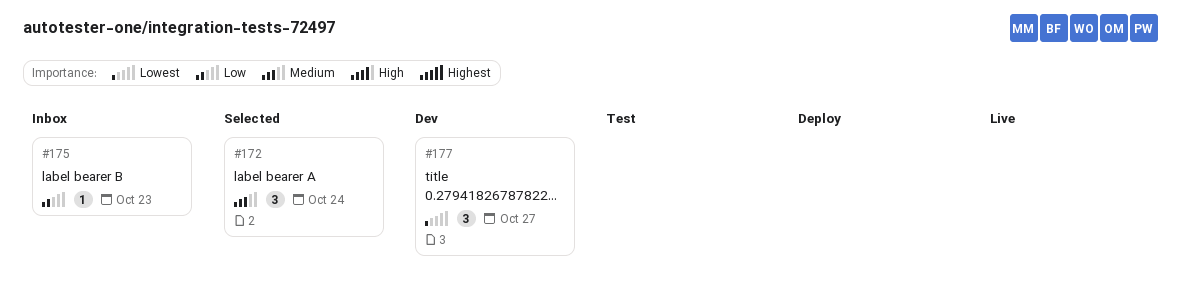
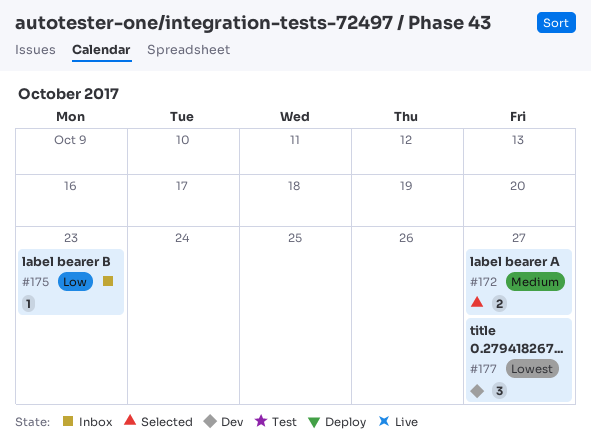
#172, estimate: 3 -> 2
#172, due: Oct 24 -> Oct 27

